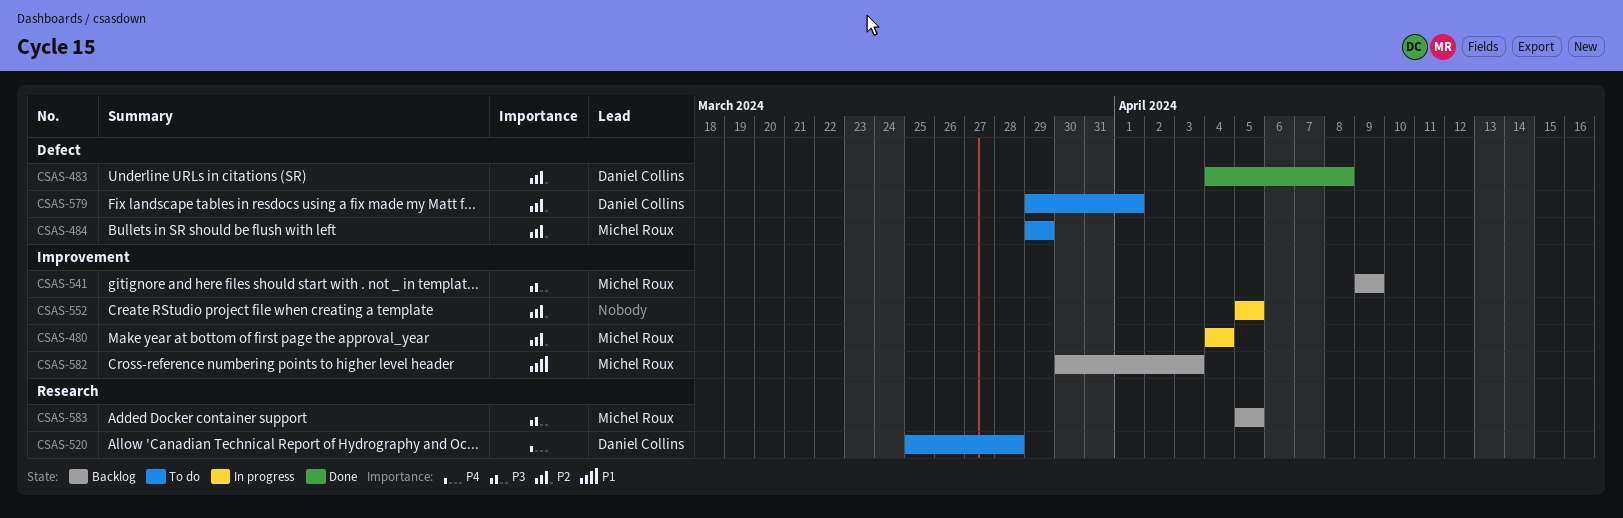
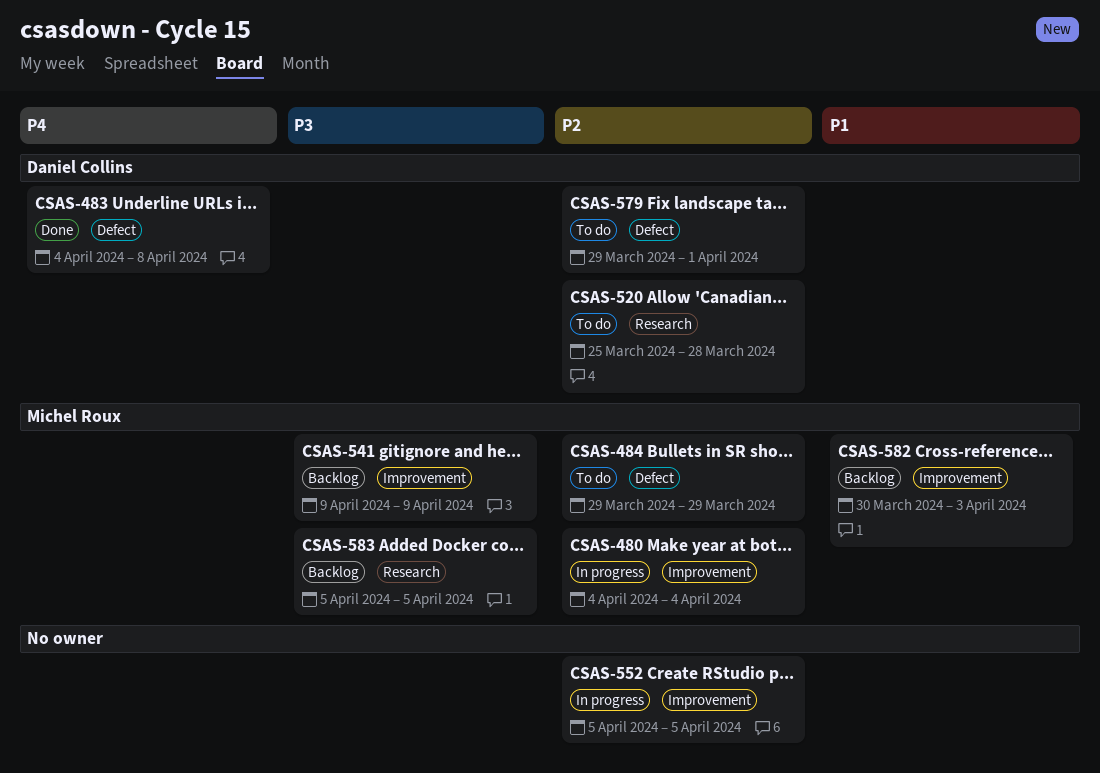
CSAS-483, priority: P2 -> P4
CSAS-520, priority: P4 -> P2

